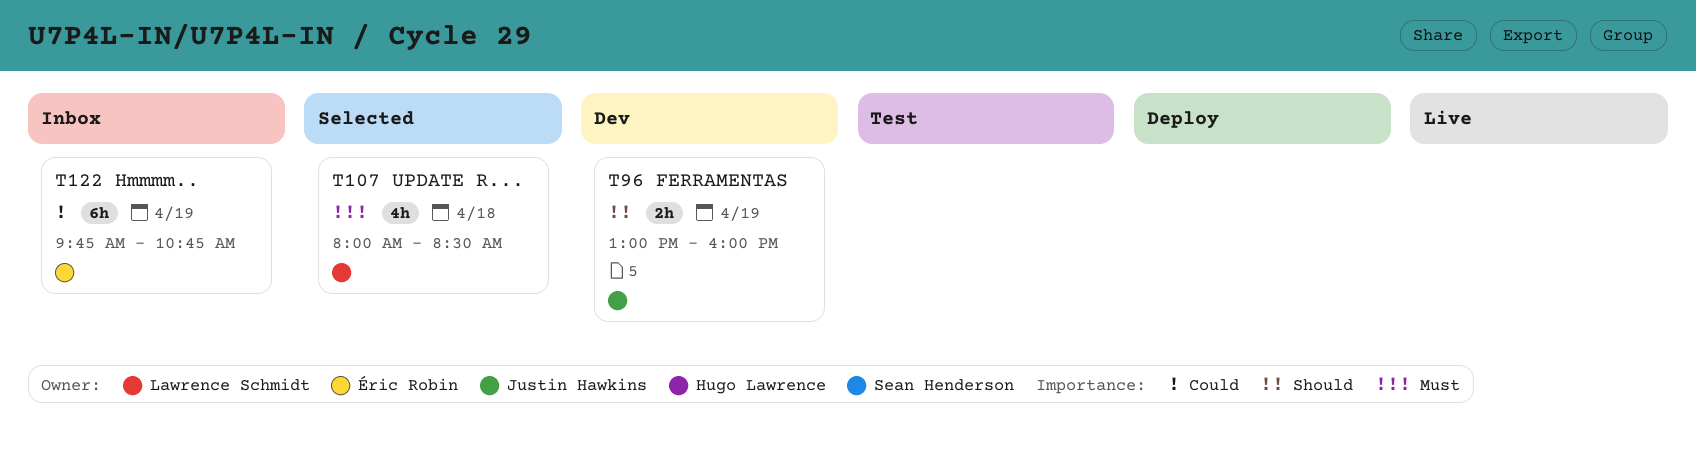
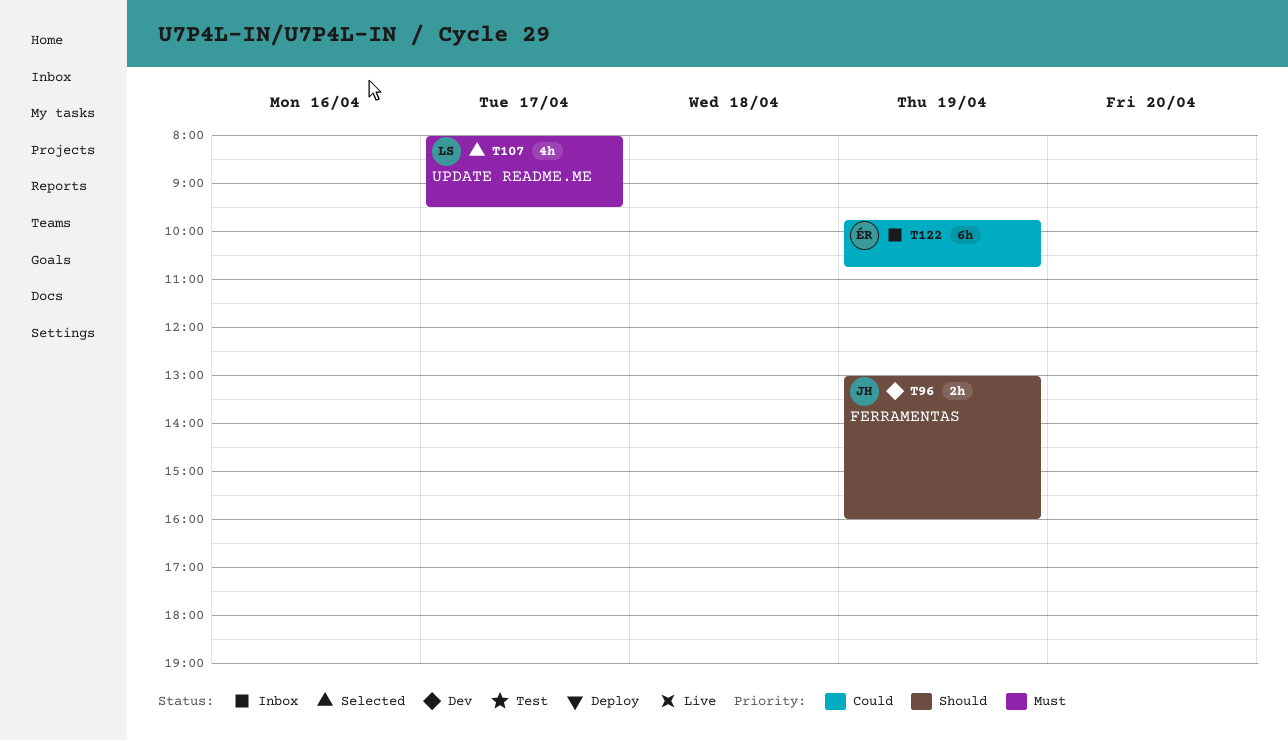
T107, day: Apr 18 -> Apr 17
T107, ends: 08:30 -> 09:30

